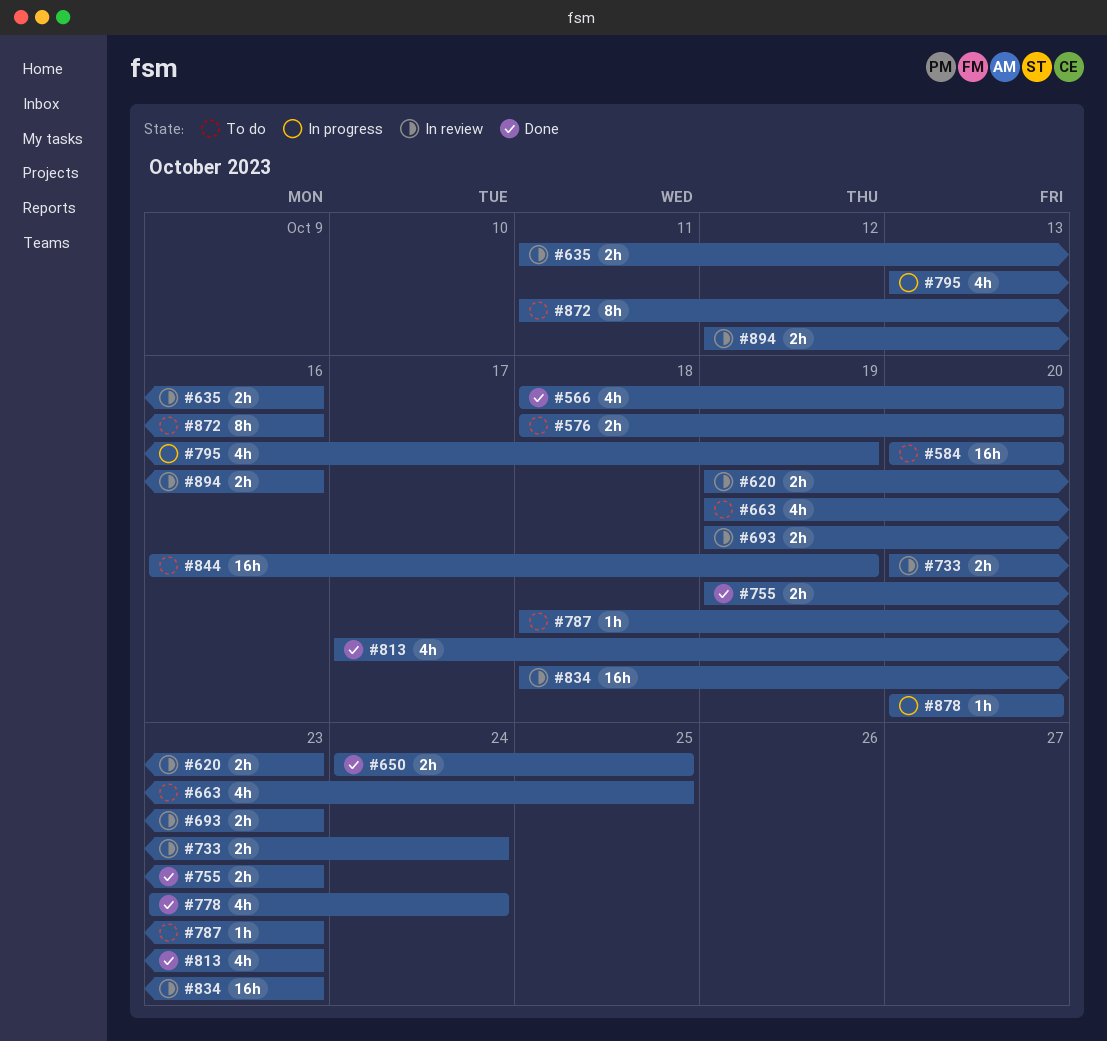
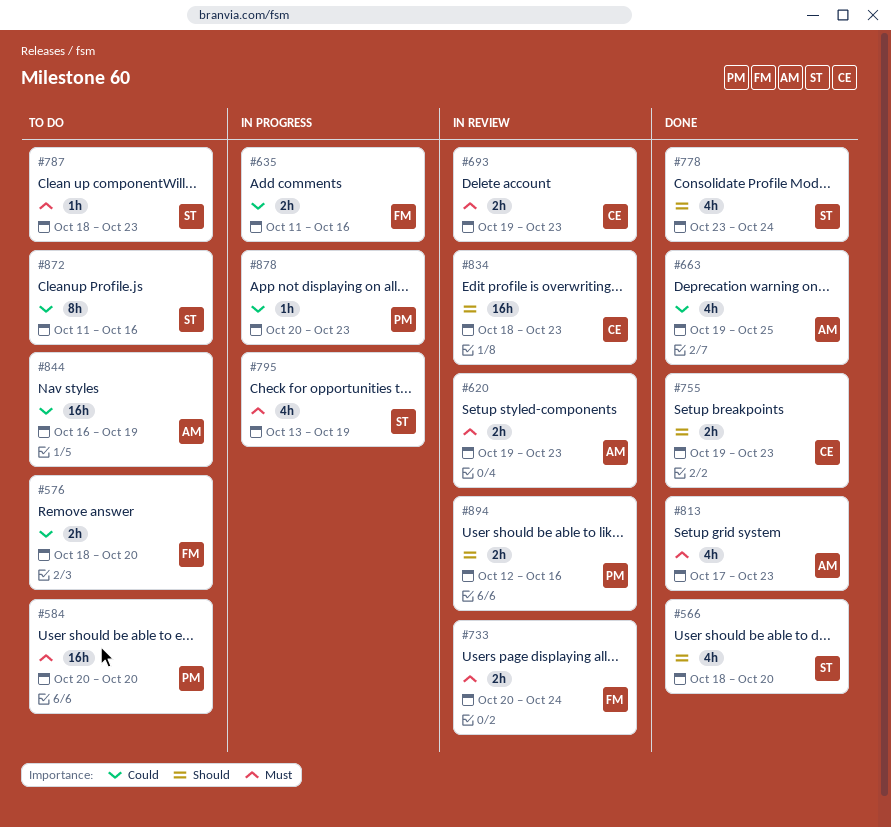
#635, status: In review -> In progress
#650: present -> none
#663, status: To do -> Done
#878, due: Oct 20 -> Oct 23

